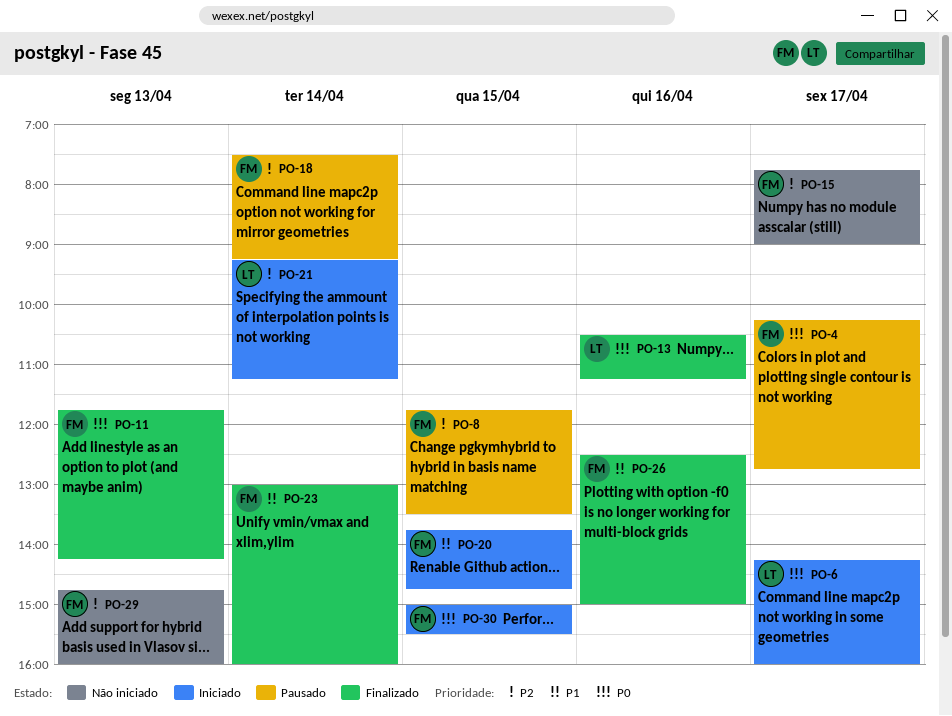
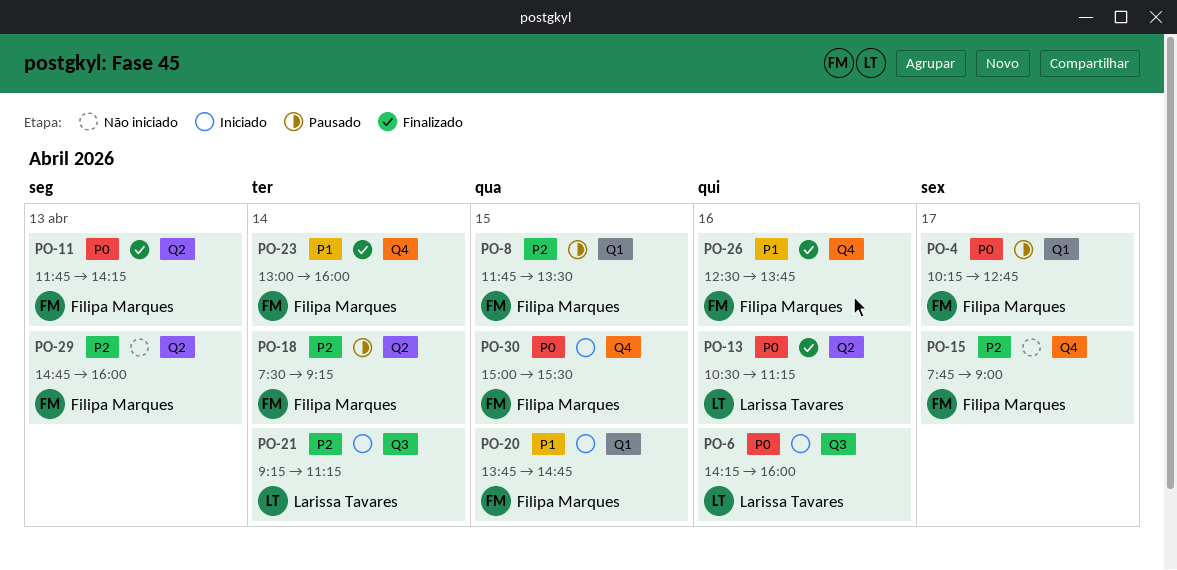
PO-6, day: Apr 17 -> Apr 16
PO-26, ends: 15:00 -> 13:45

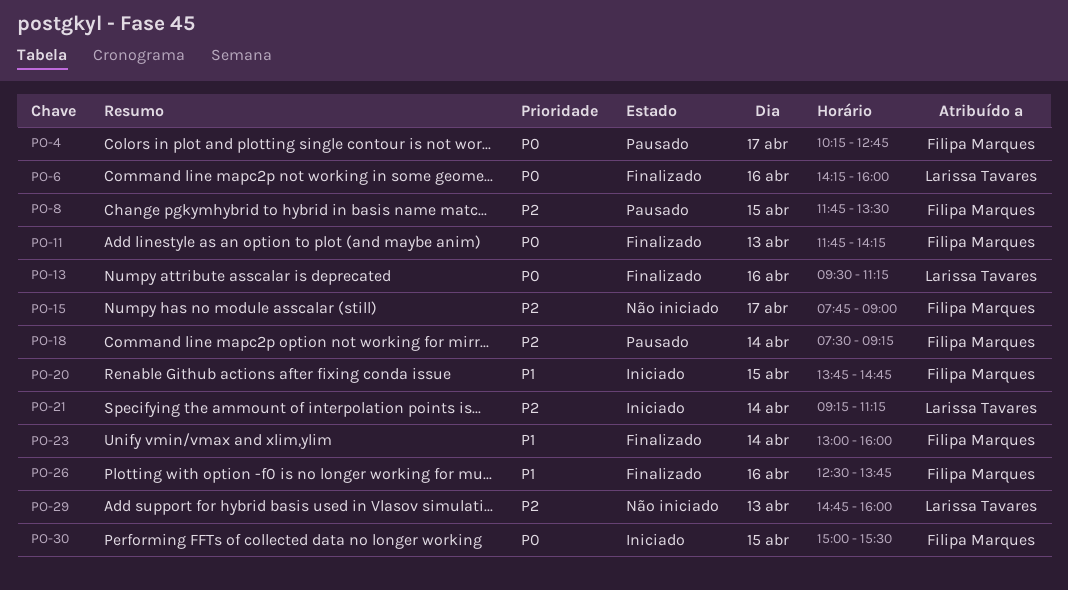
PO-6, status: Iniciado -> Finalizado
PO-13, begins: 10:30 -> 09:30
PO-29, owner: Filipa Marques -> Larissa Tavares

